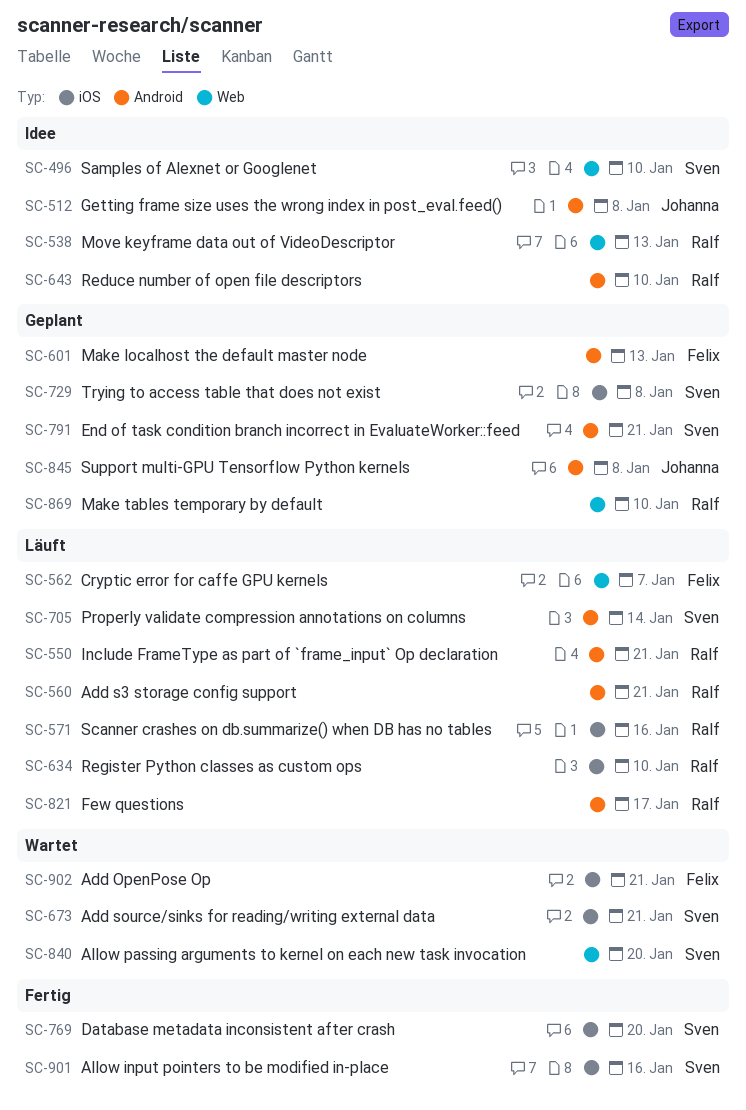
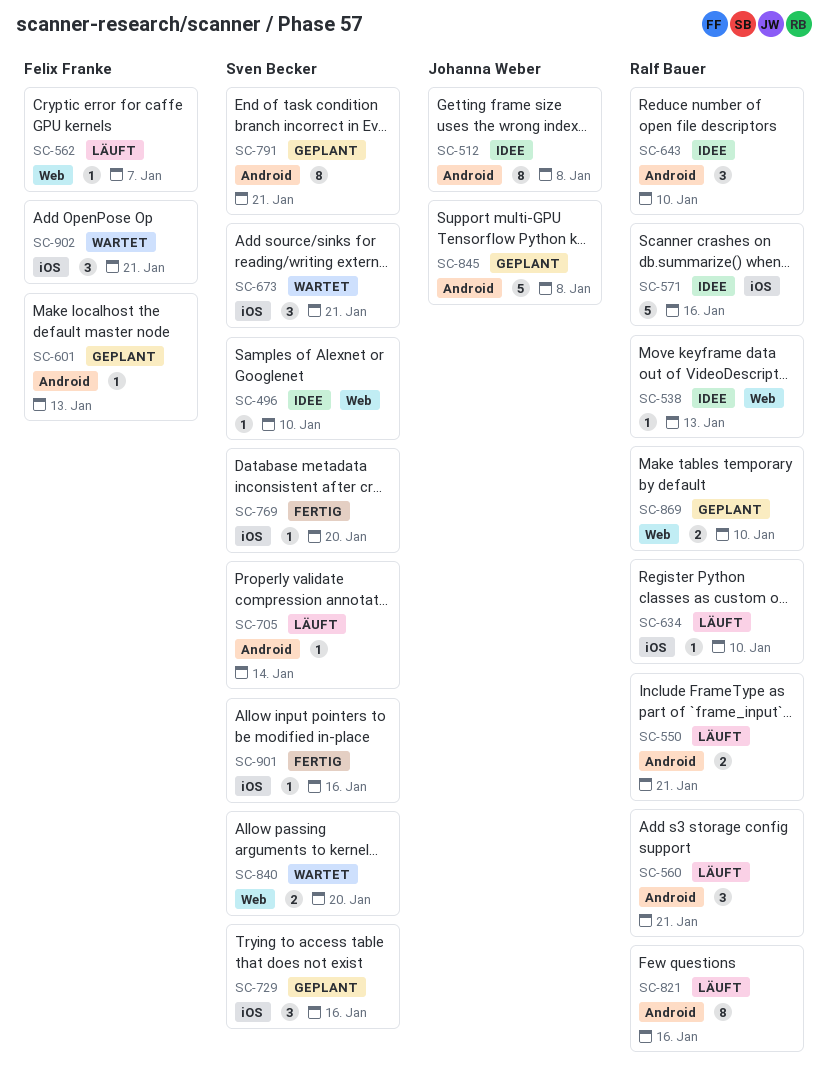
SC-571, status: Läuft -> Idee
SC-729, due: Jan 8 -> Jan 16
SC-821, due: Jan 17 -> Jan 16

